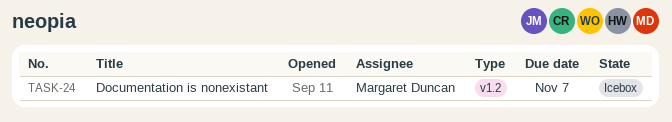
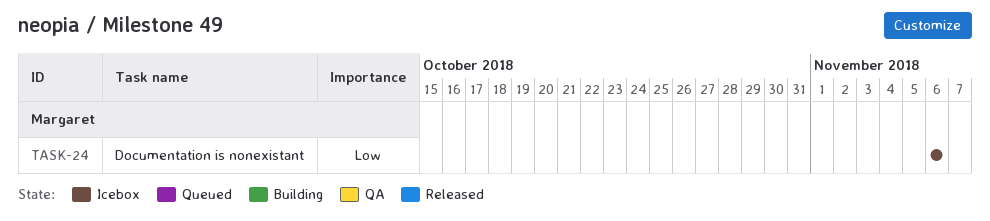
TASK-24, due: Nov 7 -> Nov 6

